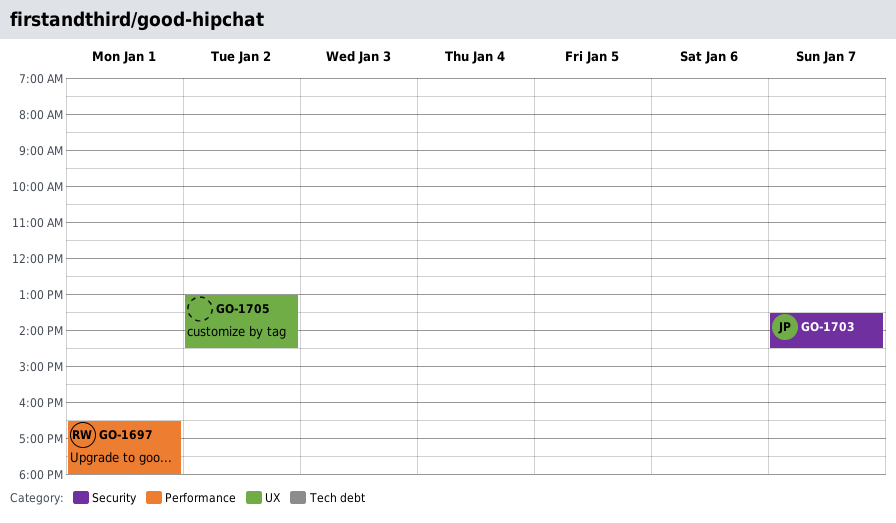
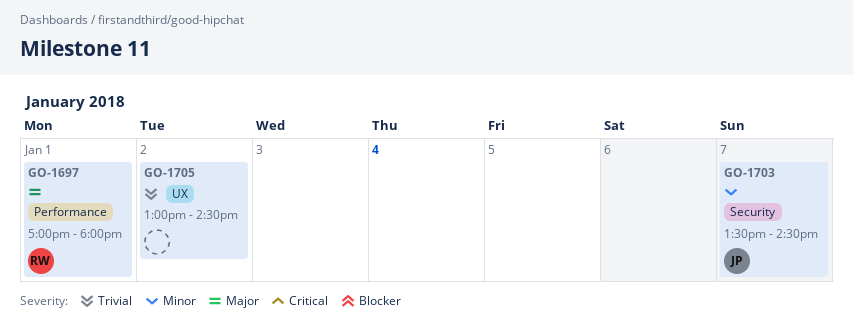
GO-1697, begins: 16:30 -> 17:00

